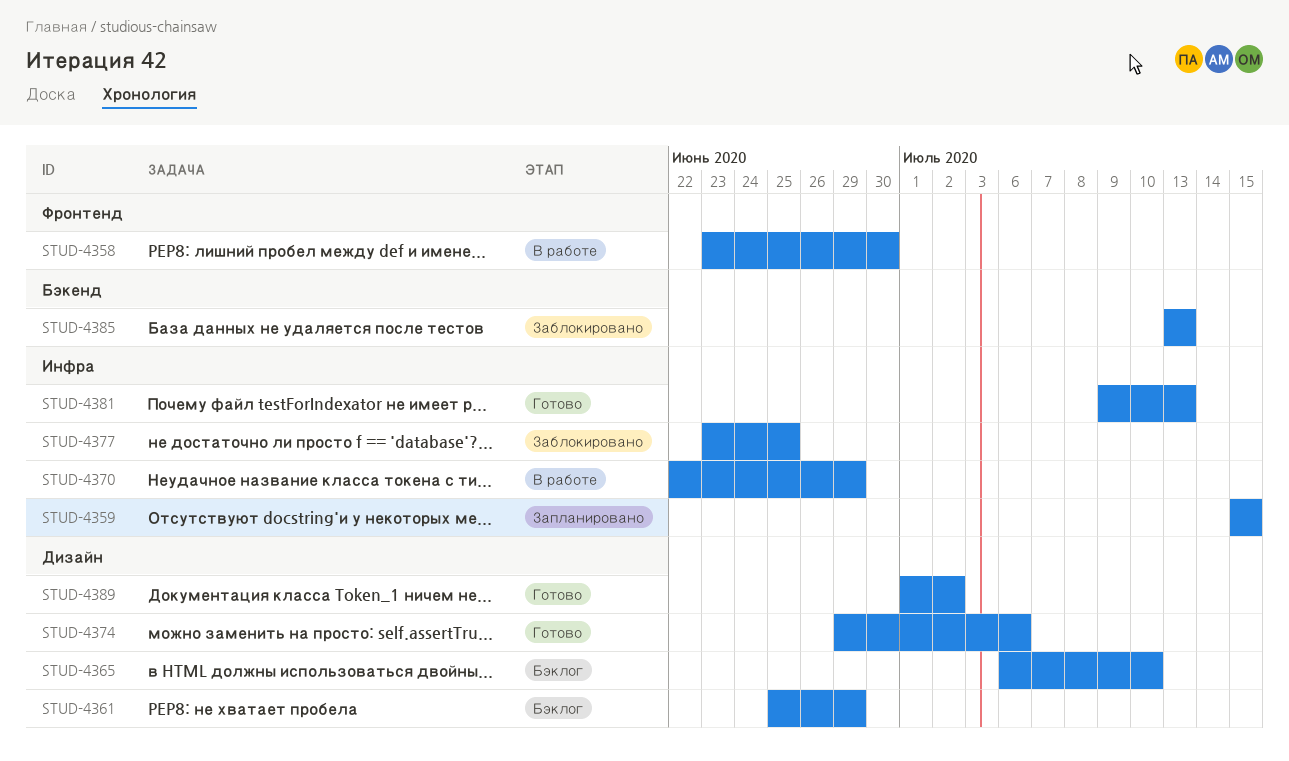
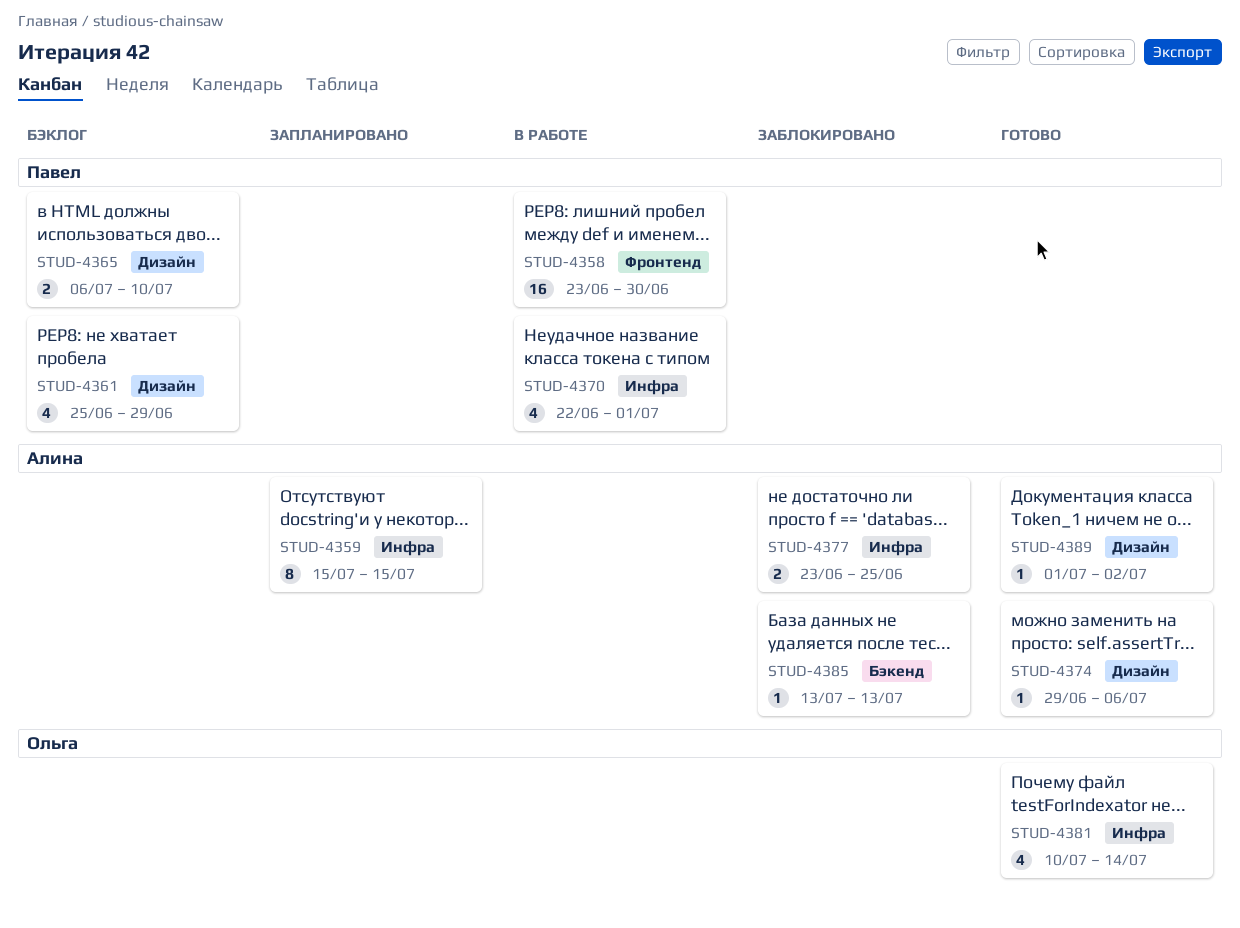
STUD-4370, due: Jun 29 -> Jul 1
STUD-4381, start: Jul 9 -> Jul 10
STUD-4381, due: Jul 13 -> Jul 14

